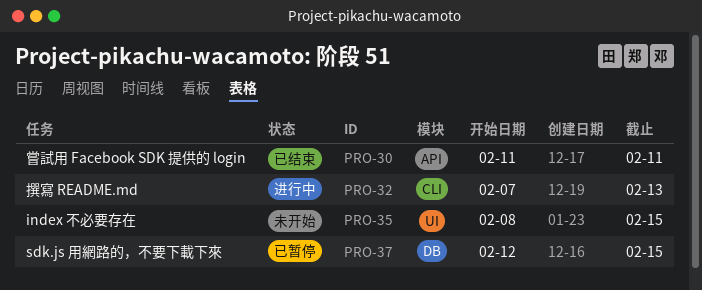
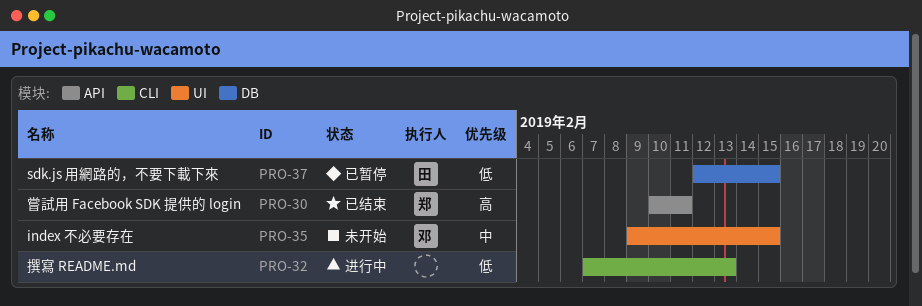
PRO-30, start: Feb 11 -> Feb 10
PRO-35, start: Feb 8 -> Feb 9

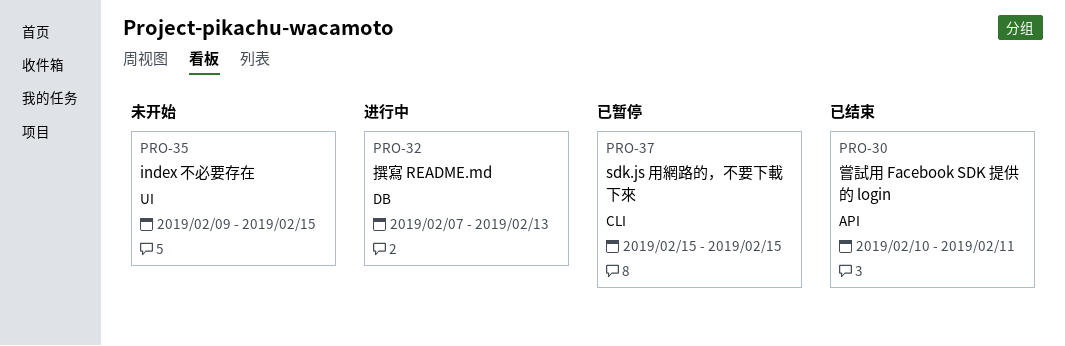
PRO-32, label: CLI -> DB
PRO-37, label: DB -> CLI
PRO-37, start: Feb 12 -> Feb 15

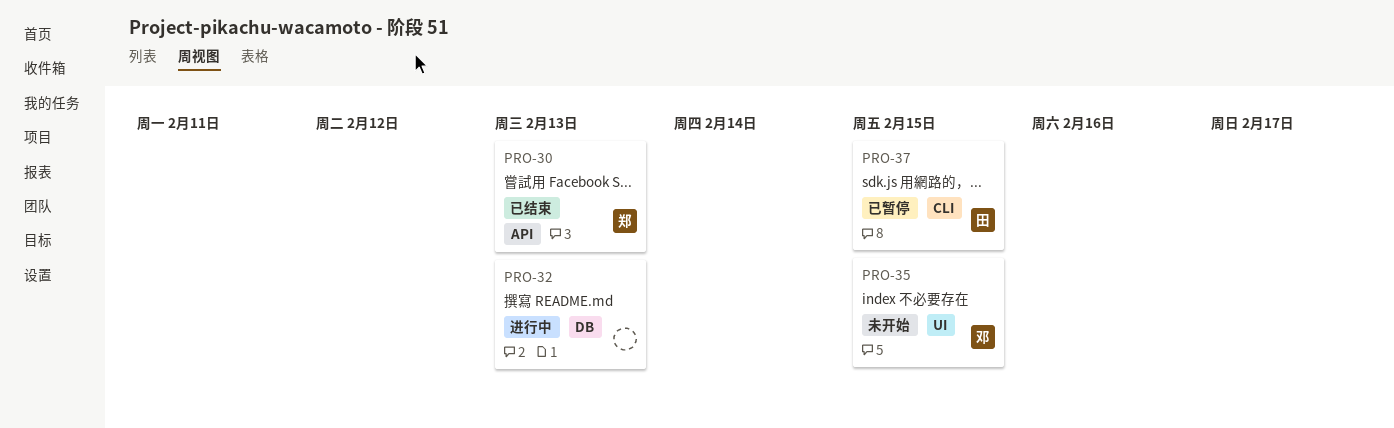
PRO-30, due: Feb 11 -> Feb 13

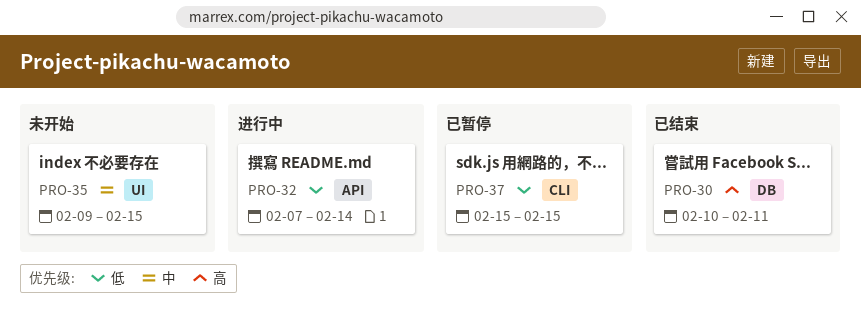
PRO-30, label: API -> DB
PRO-30, due: Feb 13 -> Feb 11
PRO-32, label: DB -> API
PRO-32, due: Feb 13 -> Feb 14

